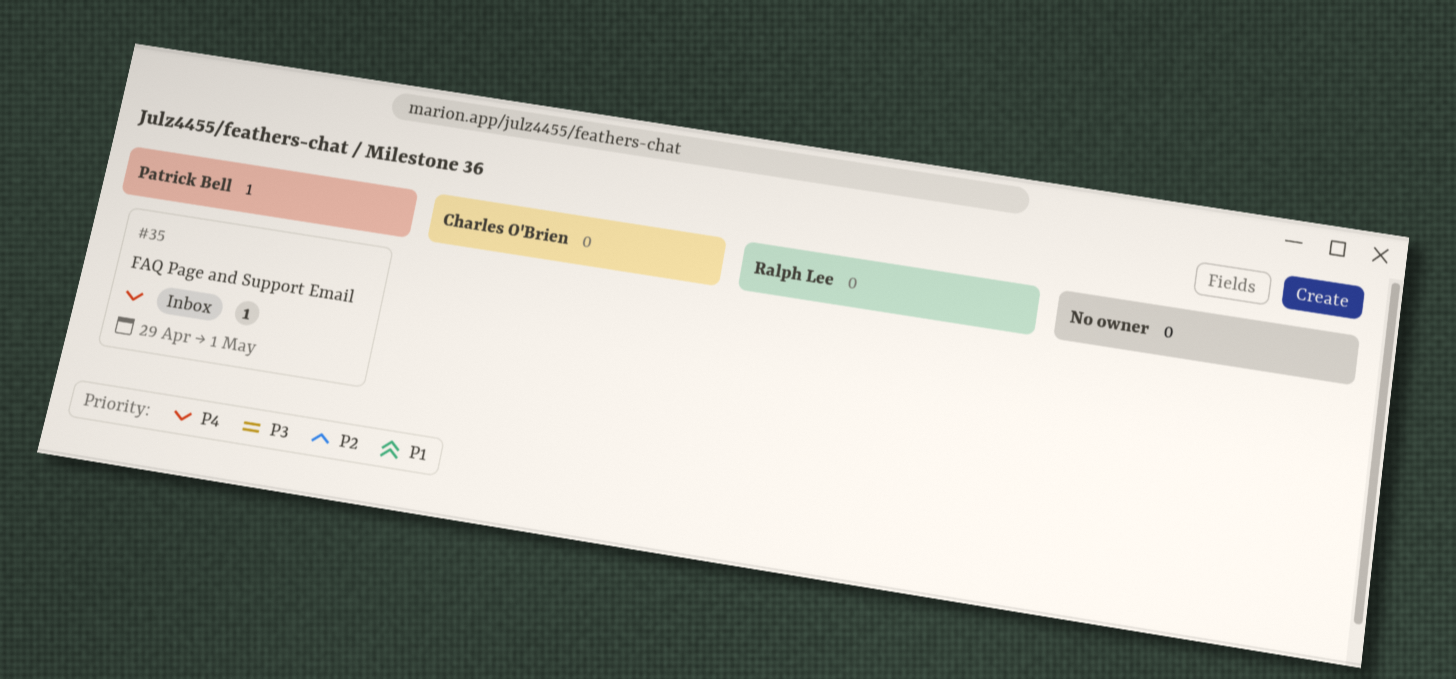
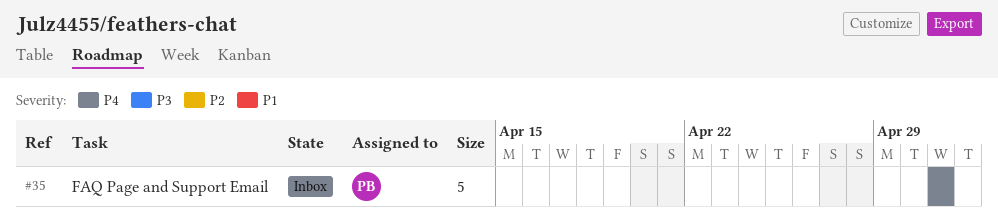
#35, estimate: 1 -> 5
#35, start: Apr 29 -> May 1

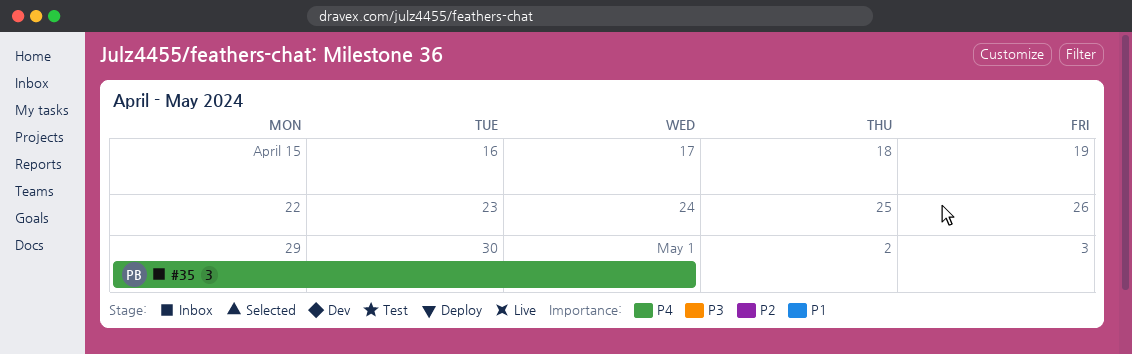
#35, estimate: 5 -> 3
#35, start: May 1 -> Apr 29

